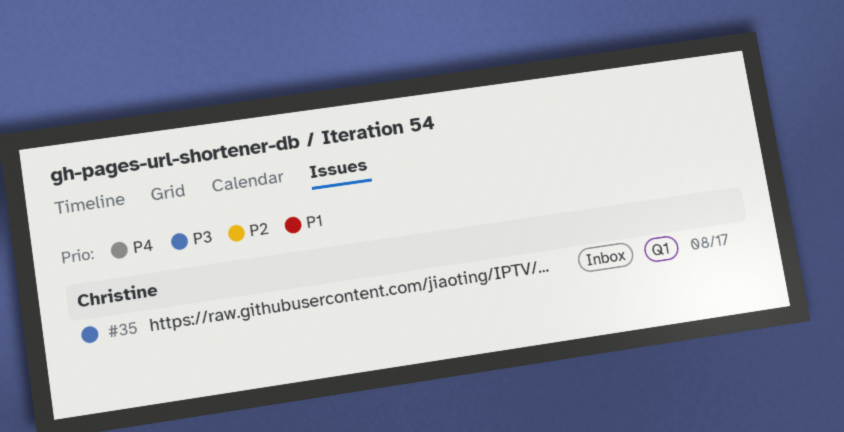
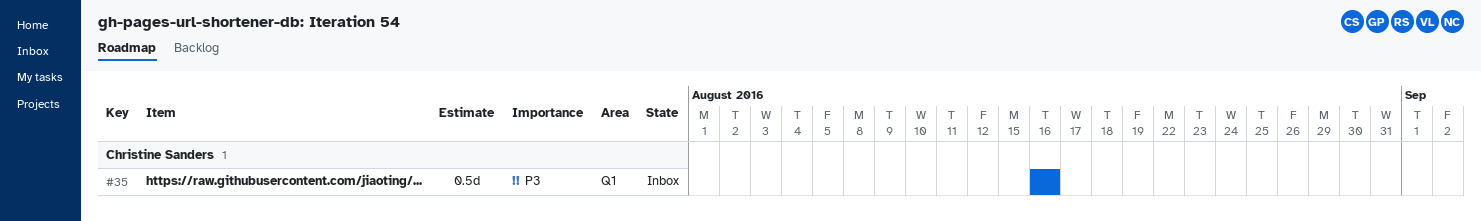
#35, due: Aug 17 -> Aug 16

